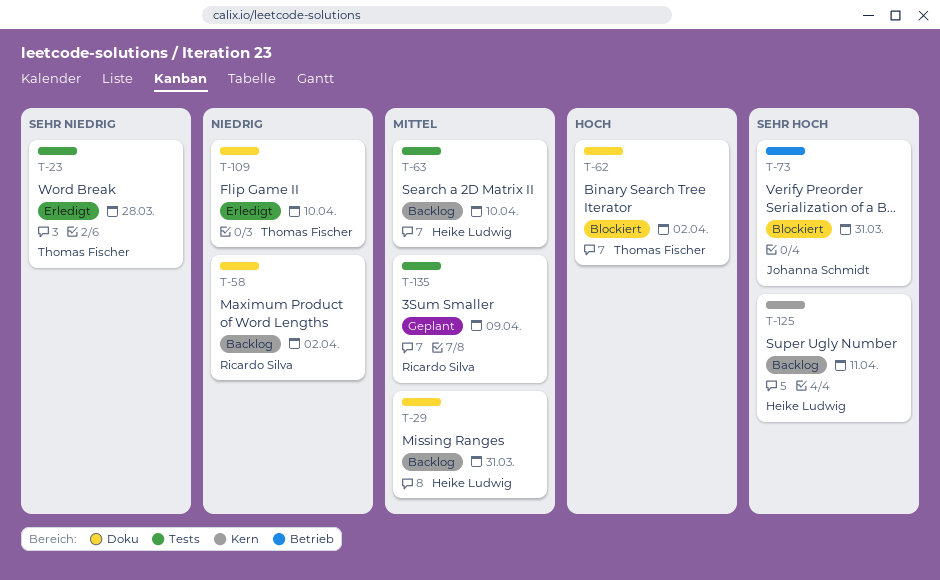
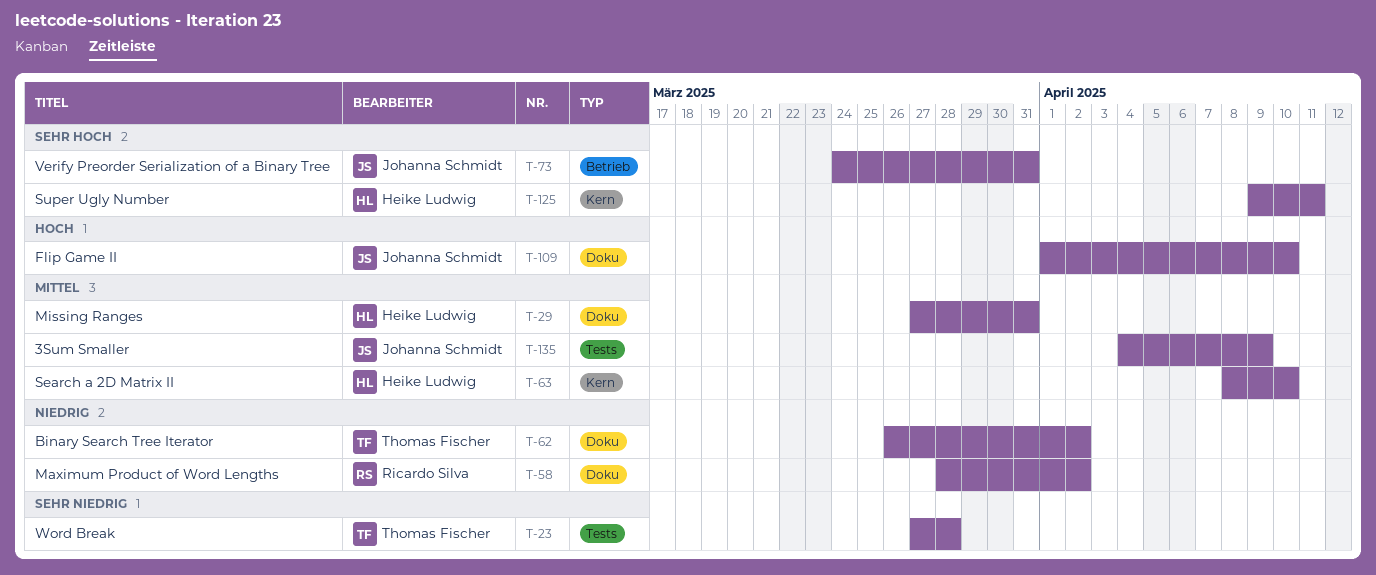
T-62, priority: Hoch -> Niedrig
T-63, label: Tests -> Kern
T-109, owner: Thomas Fischer -> Johanna Schmidt
T-109, priority: Niedrig -> Hoch
T-135, owner: Ricardo Silva -> Johanna Schmidt

